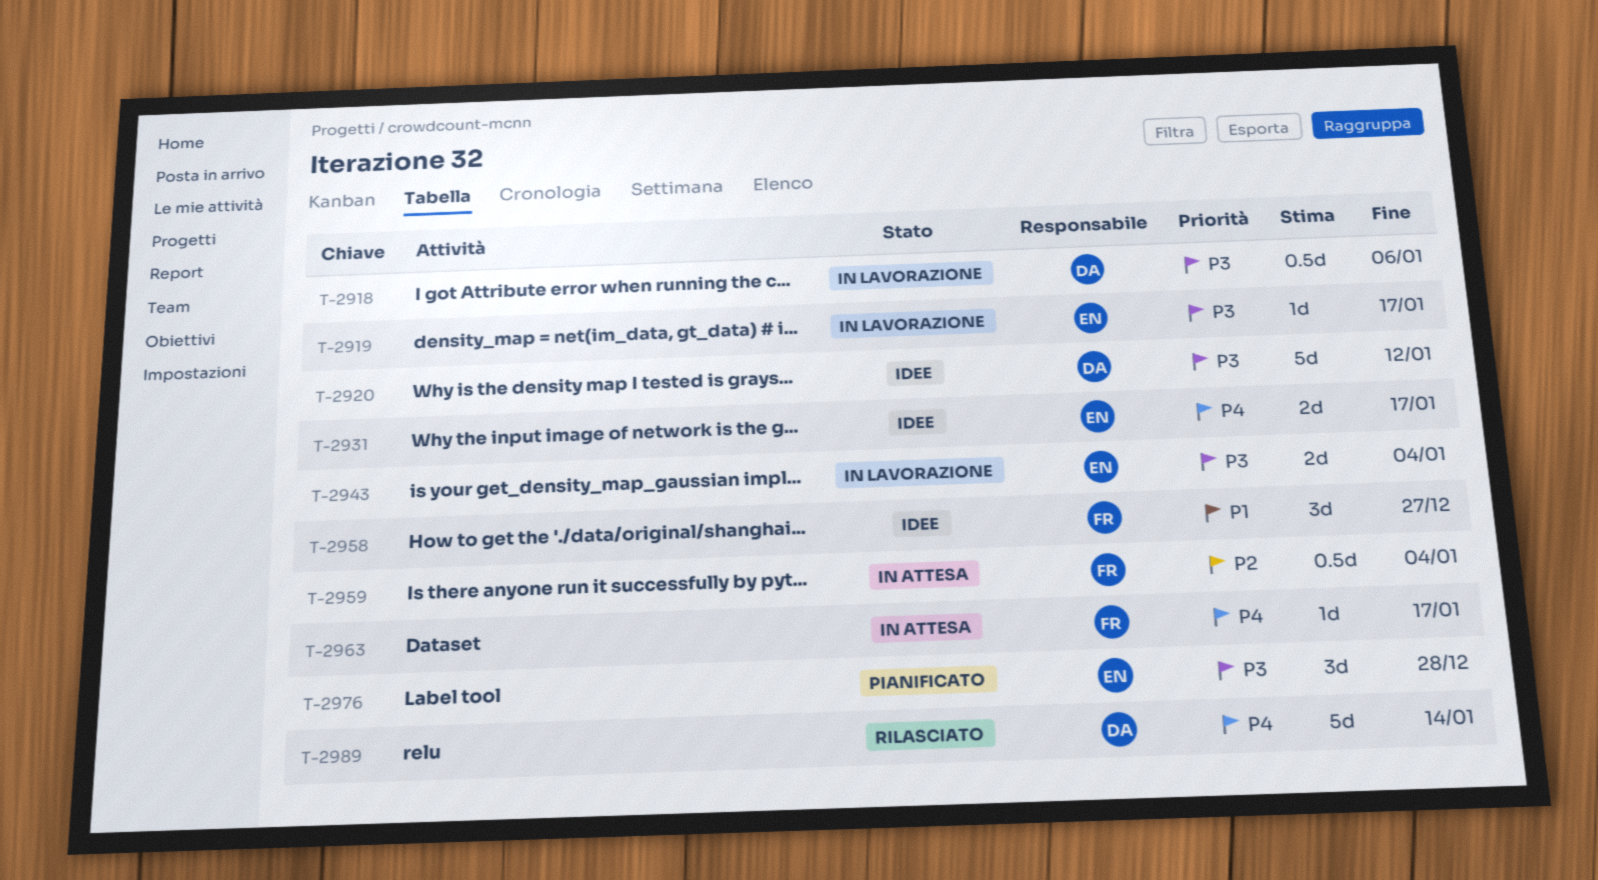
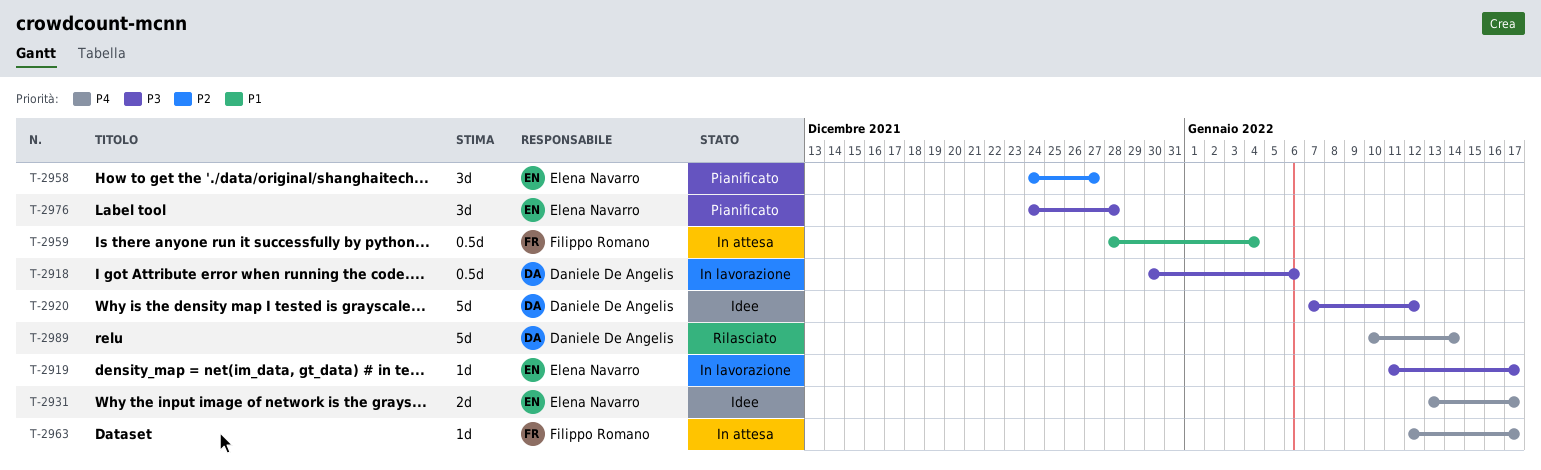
T-2943: present -> none
T-2958, status: Idee -> Pianificato
T-2958, owner: Filippo Romano -> Elena Navarro
T-2958, priority: P1 -> P2
T-2959, priority: P2 -> P1

